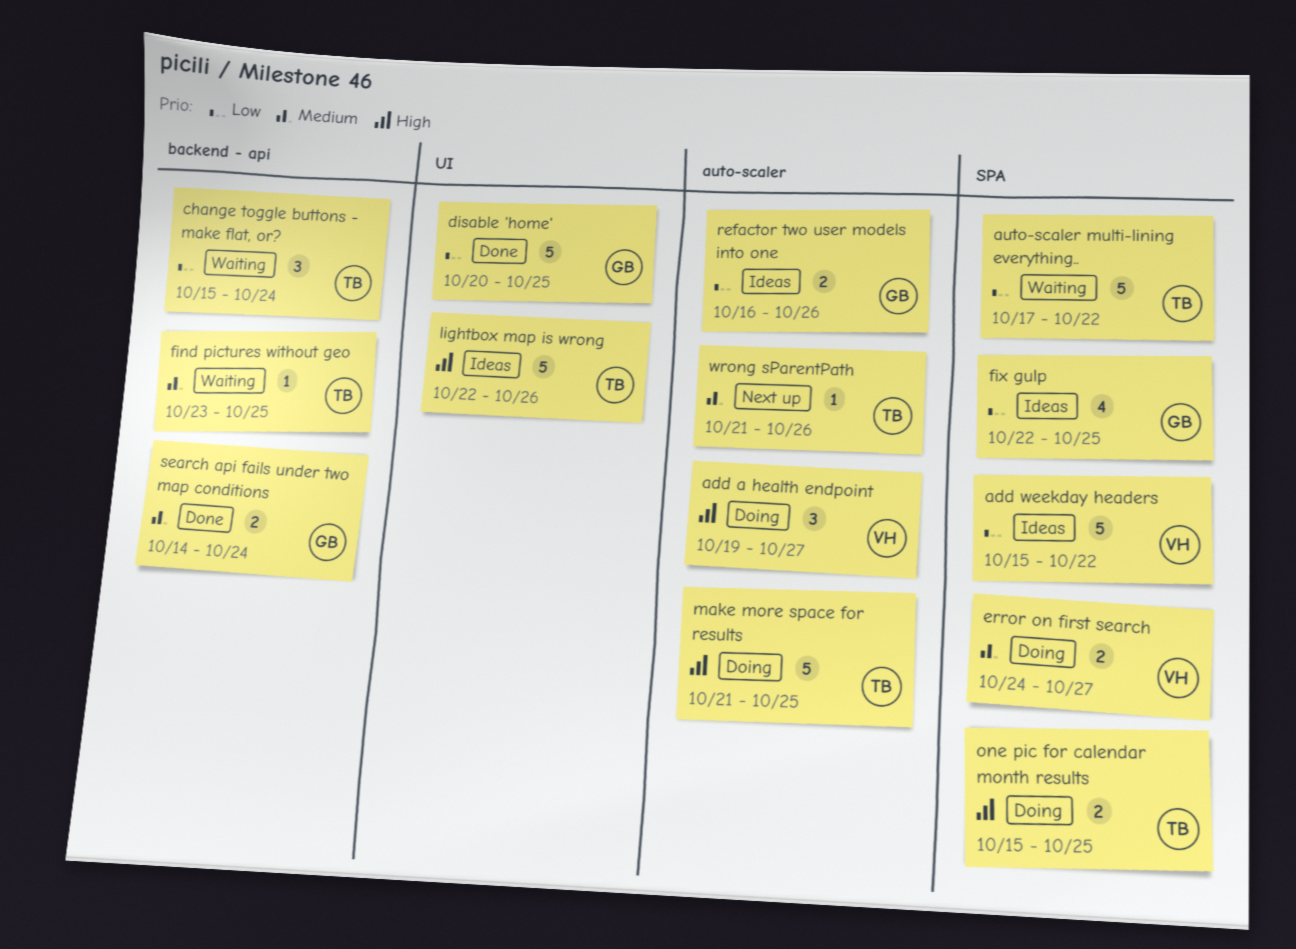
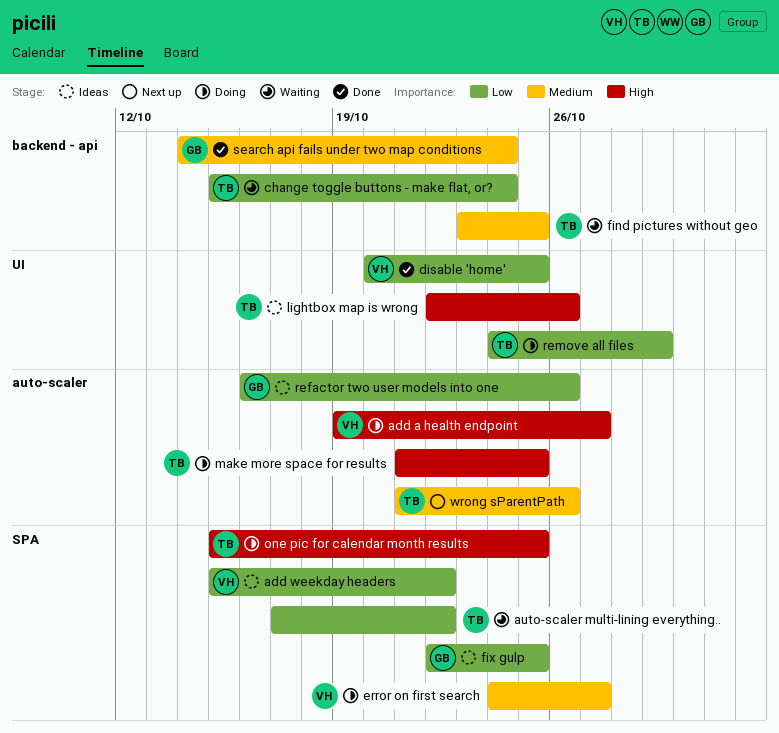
disable 'home', owner: GB -> VH
remove all files: none -> present

